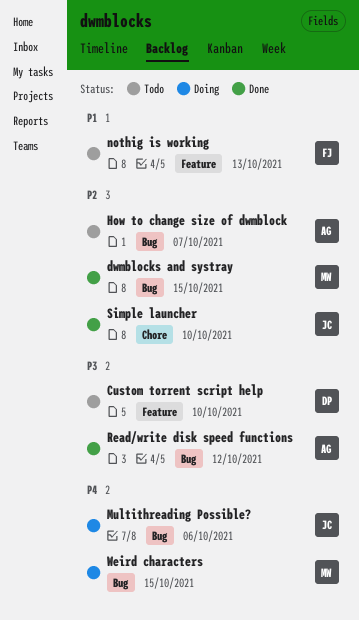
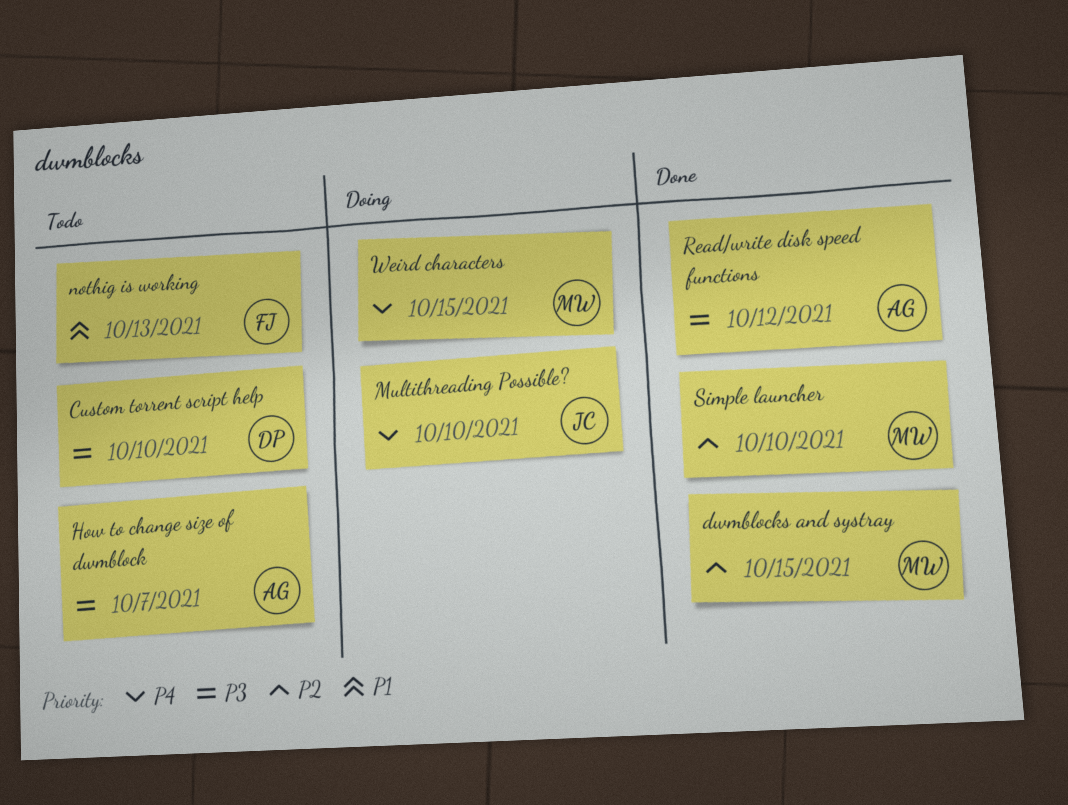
How to change size of dwmblock, priority: P2 -> P3
Multithreading Possible?, due: Oct 6 -> Oct 10
Simple launcher, owner: JC -> MW

